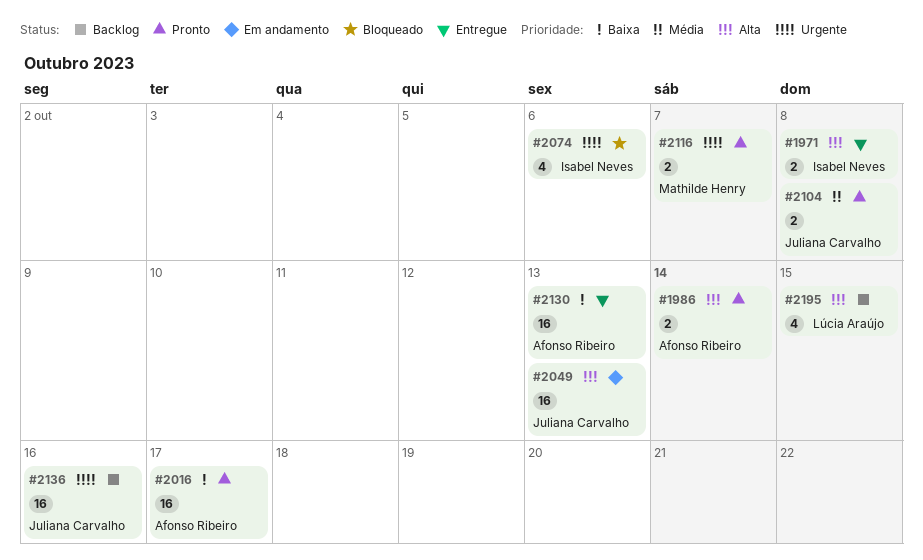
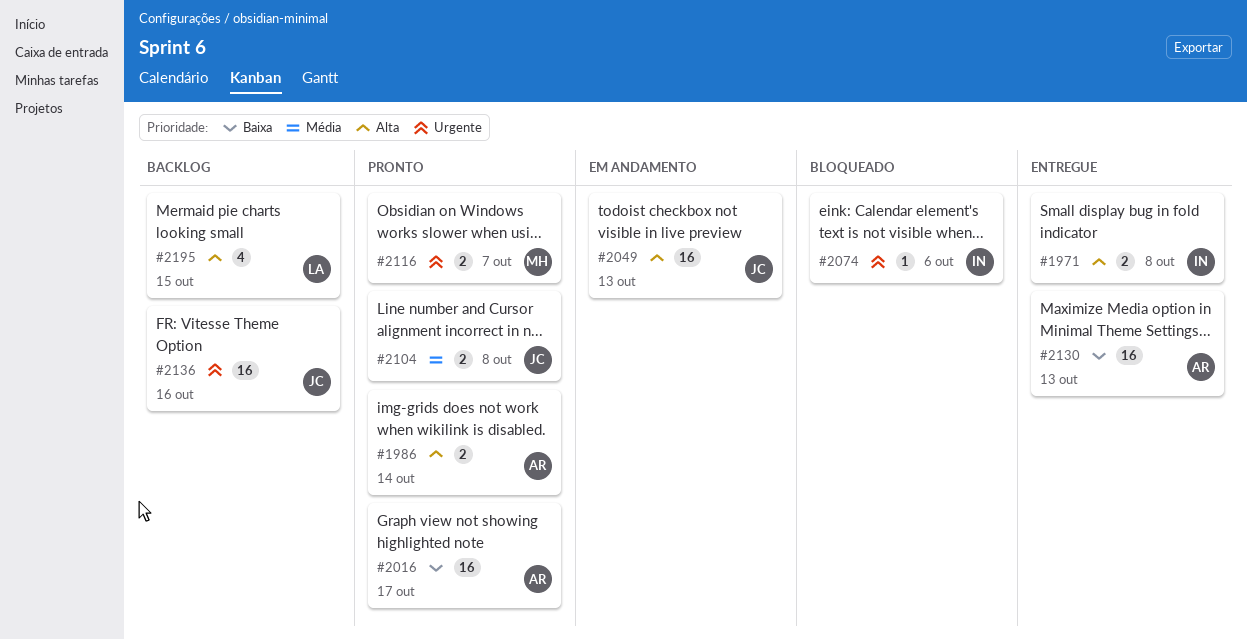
#2074, estimate: 4 -> 1

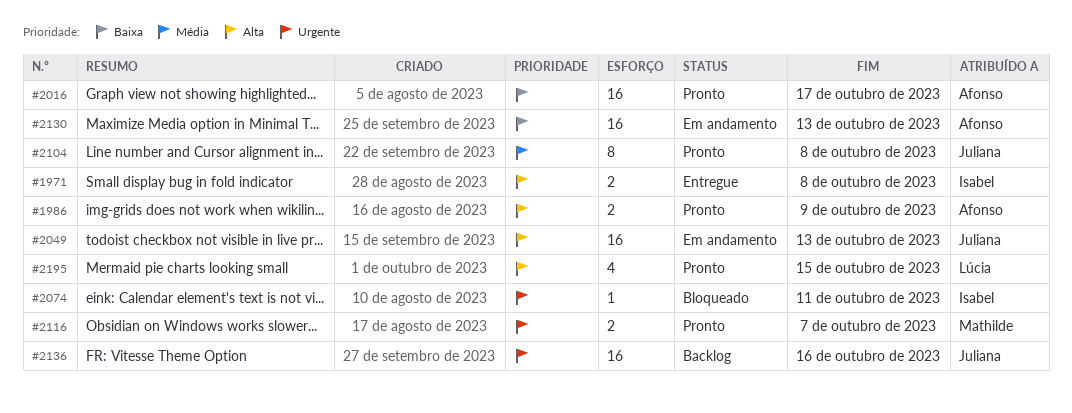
#1986, due: Oct 14 -> Oct 9
#2074, due: Oct 6 -> Oct 11
#2104, estimate: 2 -> 8
#2130, status: Entregue -> Em andamento
#2195, status: Backlog -> Pronto

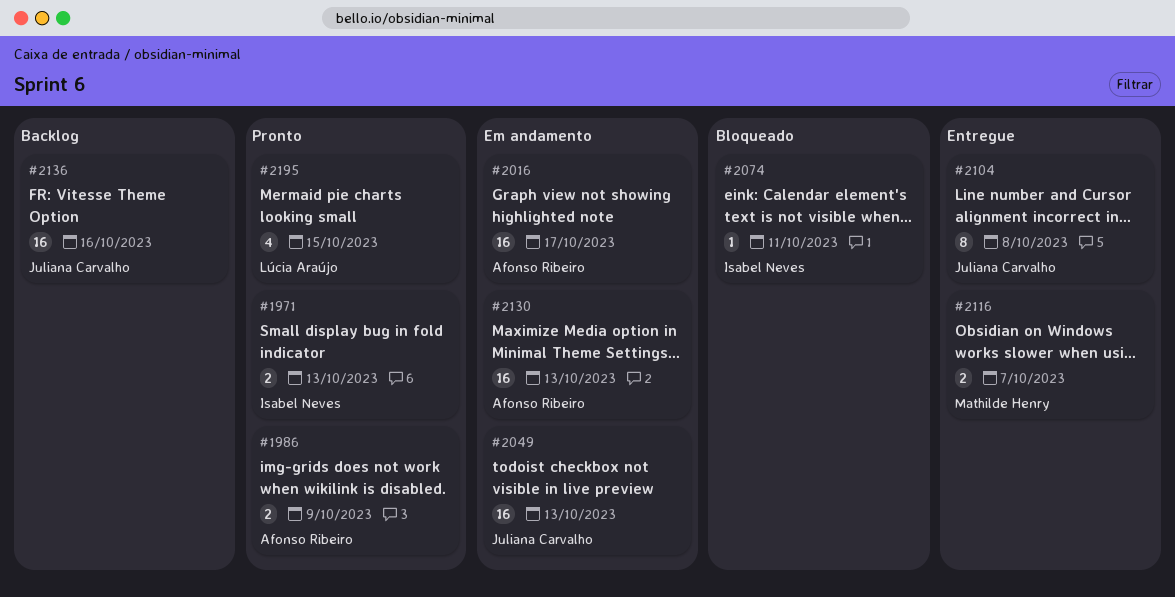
#1971, status: Entregue -> Pronto
#1971, due: Oct 8 -> Oct 13
#2016, status: Pronto -> Em andamento
#2104, status: Pronto -> Entregue
#2116, status: Pronto -> Entregue

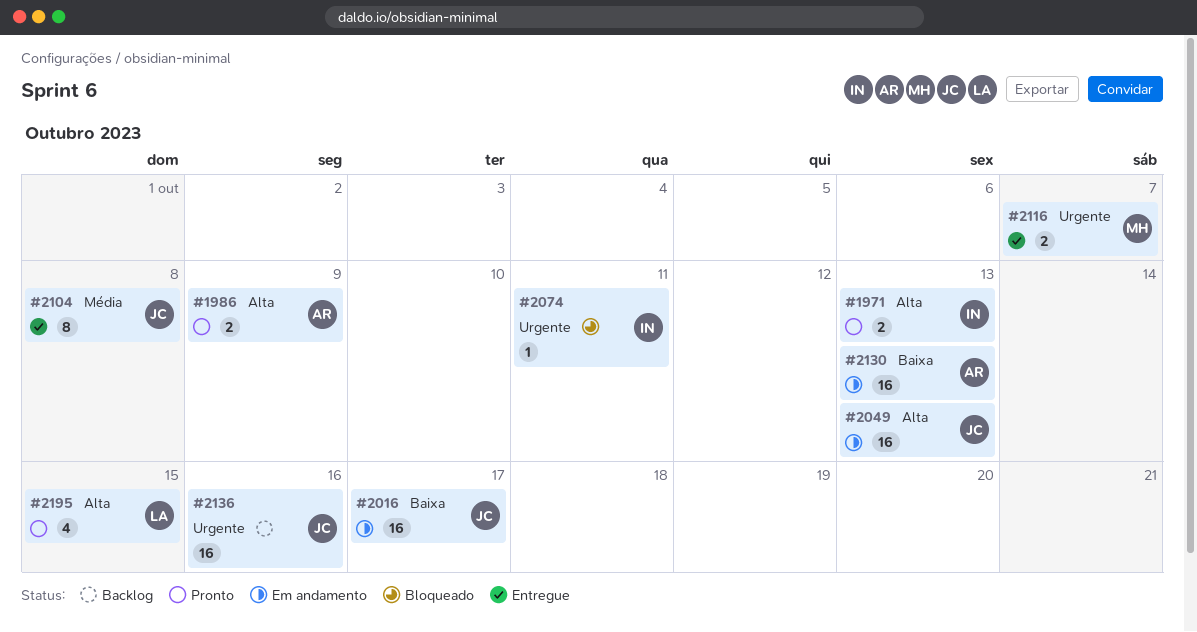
#2016, owner: Afonso Ribeiro -> Juliana Carvalho

